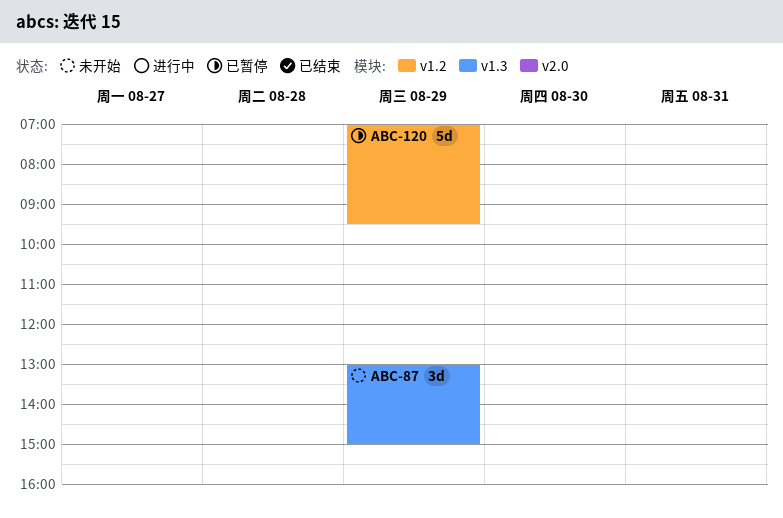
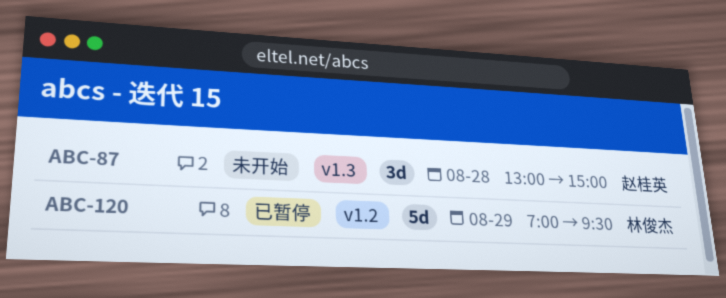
ABC-87, day: Aug 29 -> Aug 28

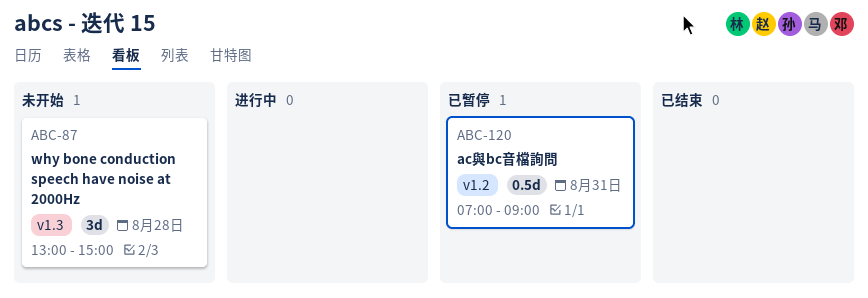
ABC-120, estimate: 5d -> 0.5d
ABC-120, day: Aug 29 -> Aug 31
ABC-120, ends: 09:30 -> 09:00

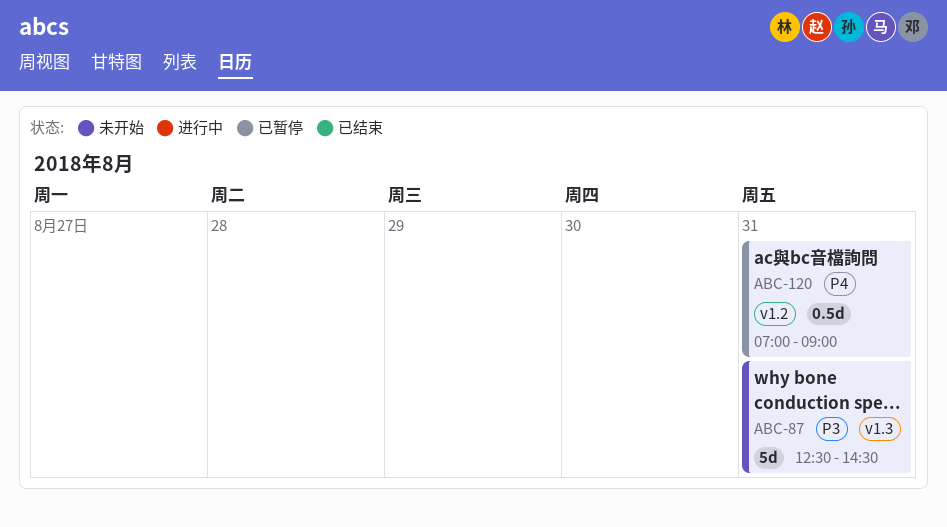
ABC-87, estimate: 3d -> 5d
ABC-87, day: Aug 28 -> Aug 31
ABC-87, begins: 13:00 -> 12:30
ABC-87, ends: 15:00 -> 14:30

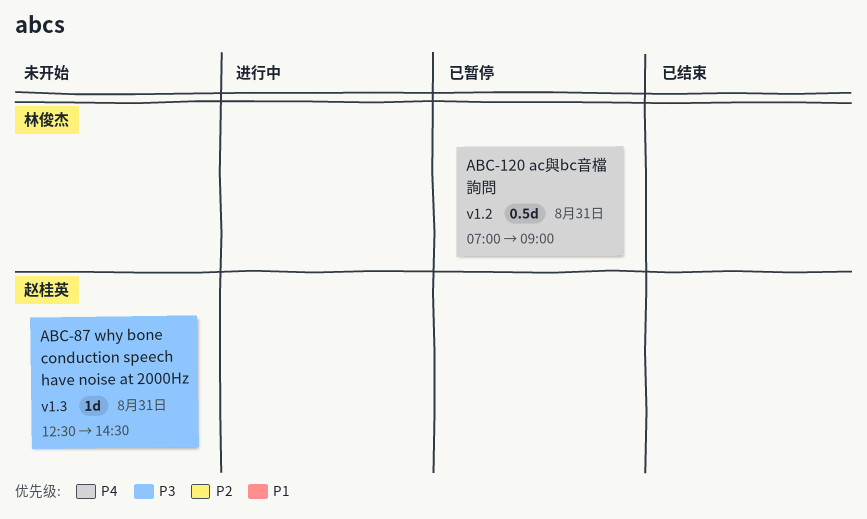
ABC-87, estimate: 5d -> 1d

